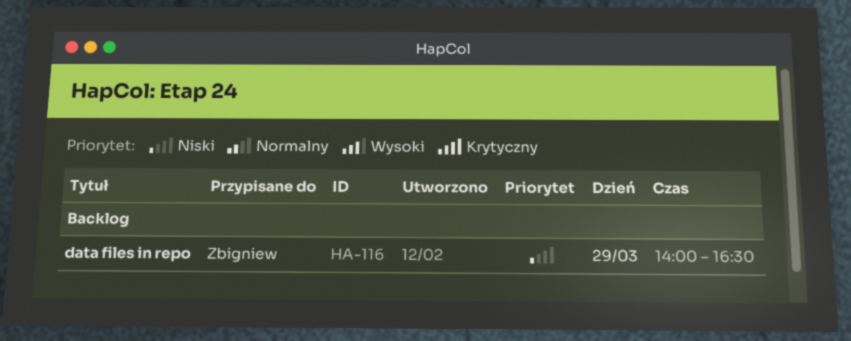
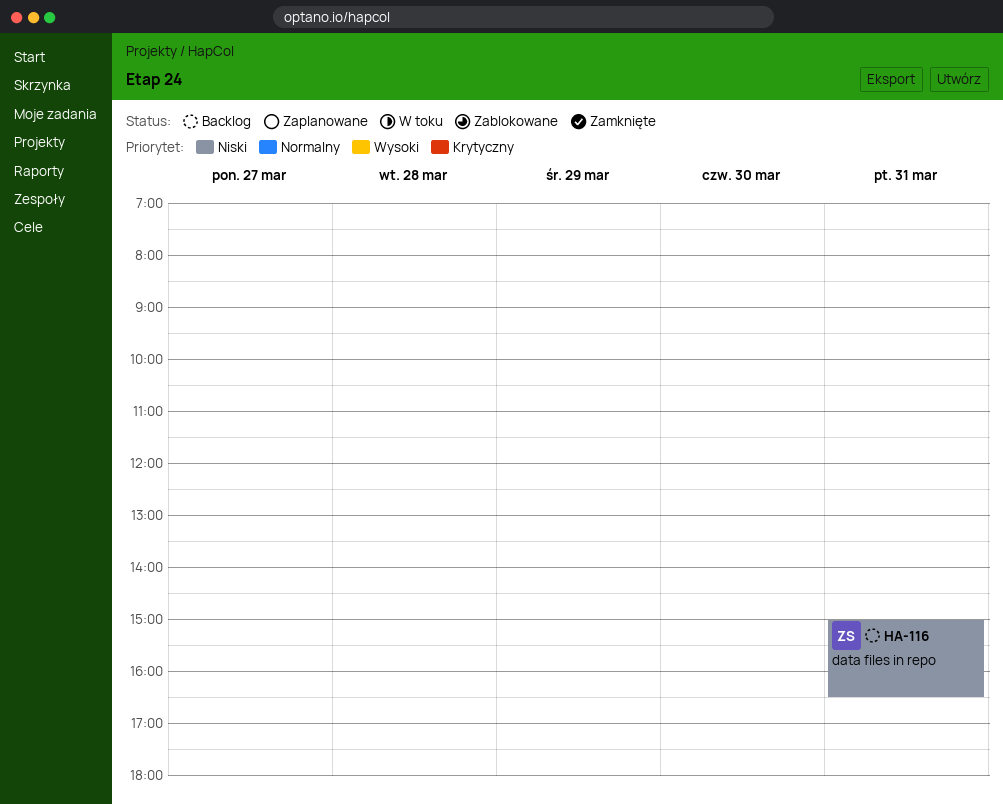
HA-116, day: Mar 29 -> Mar 31
HA-116, begins: 14:00 -> 15:00

